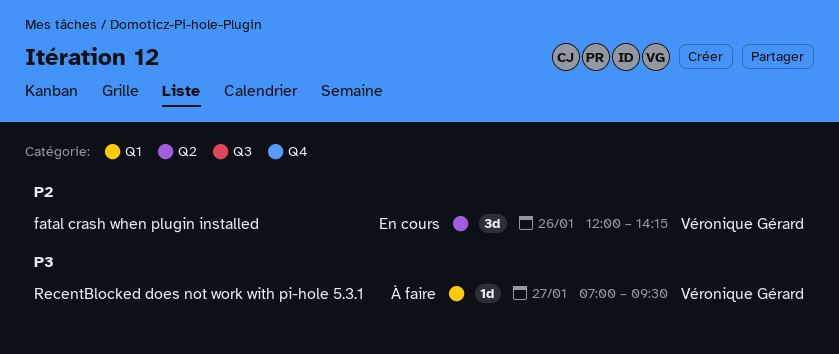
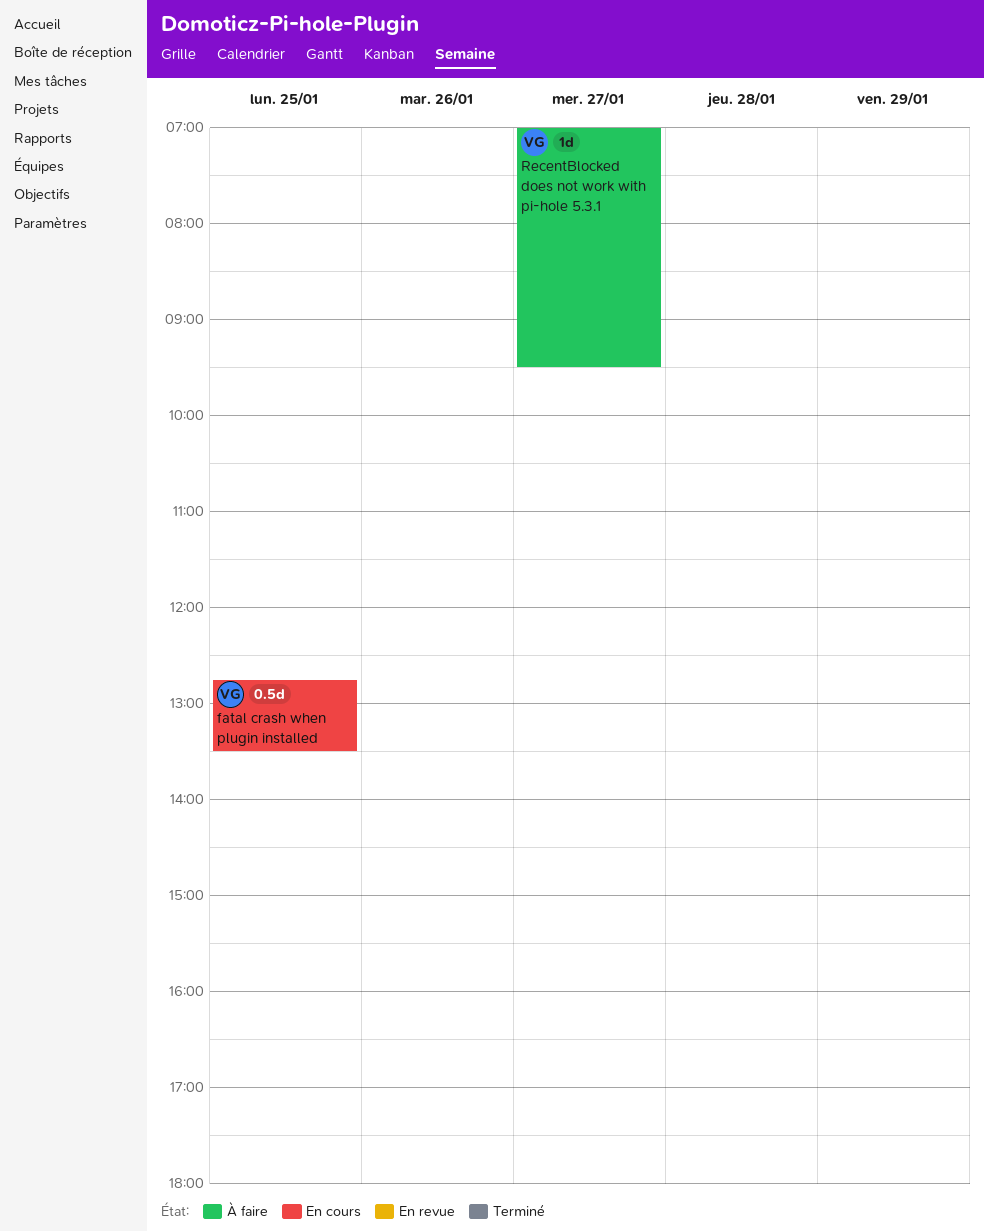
fatal crash when plugin installed, estimate: 3d -> 0.5d
fatal crash when plugin installed, day: Jan 26 -> Jan 25
fatal crash when plugin installed, begins: 12:00 -> 12:45
fatal crash when plugin installed, ends: 14:15 -> 13:30

